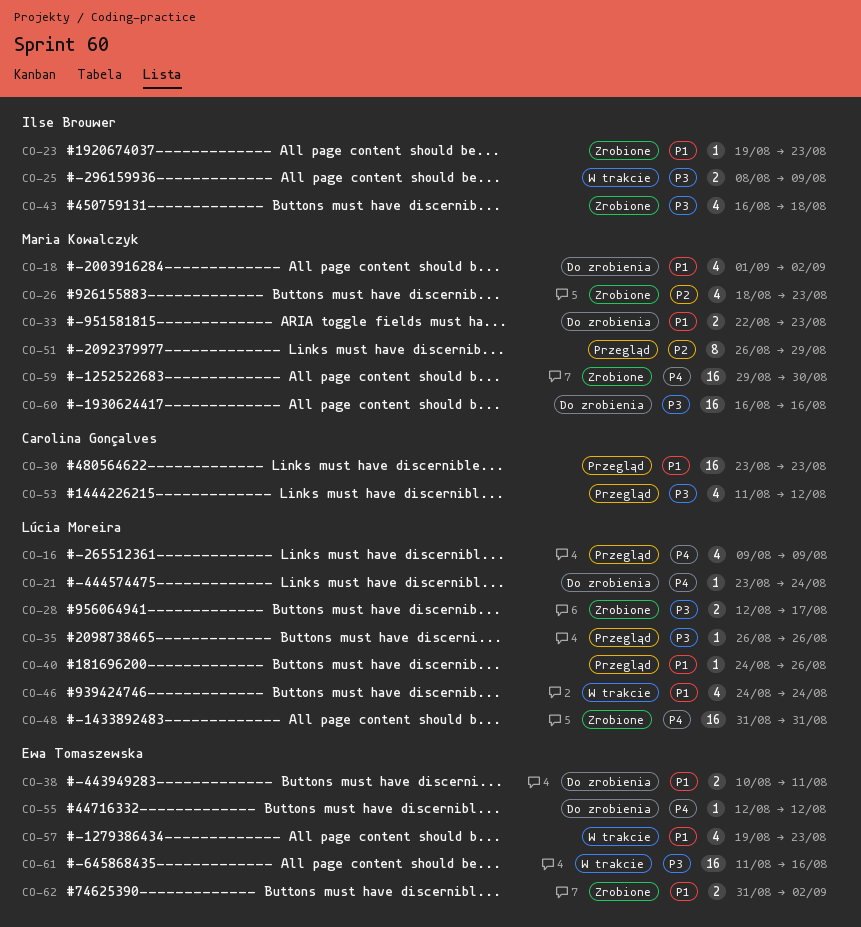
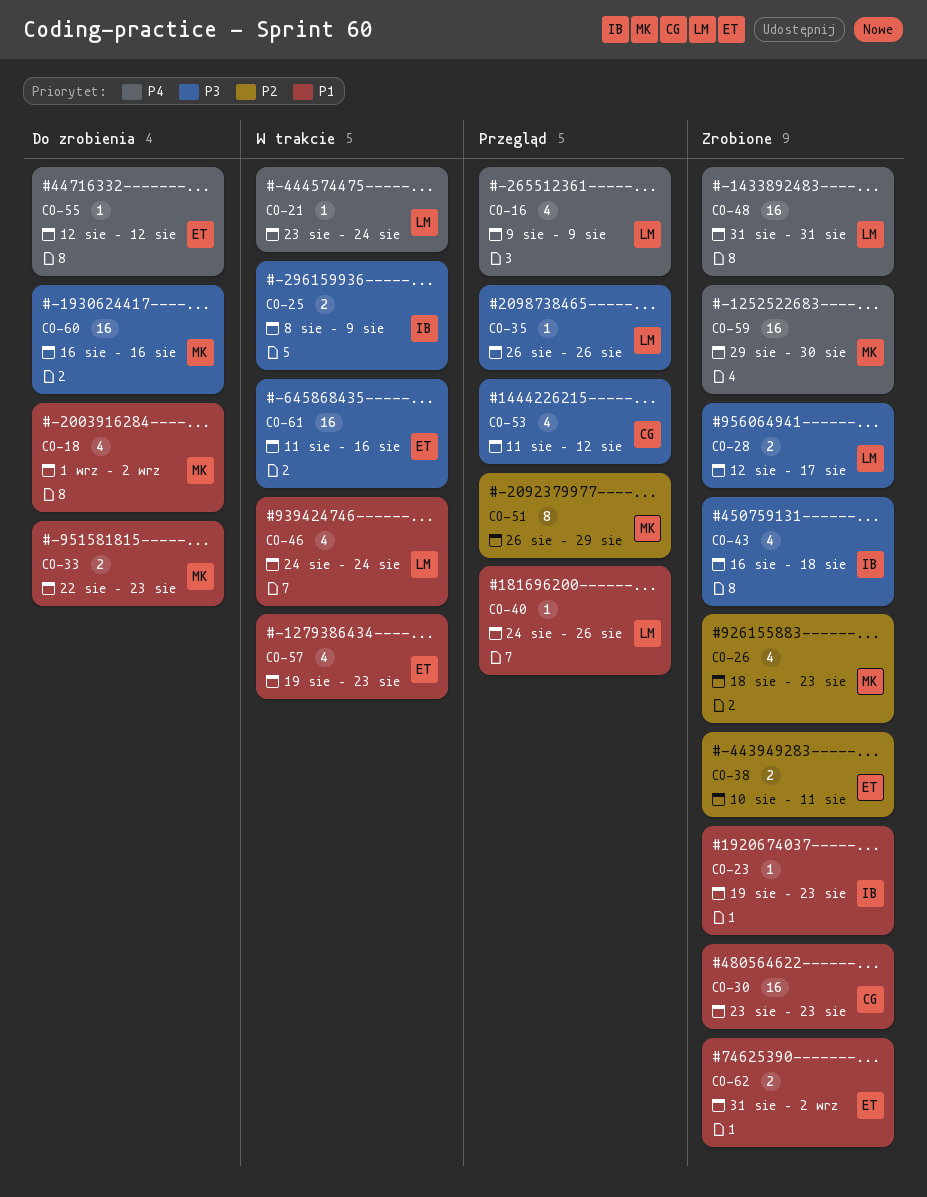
CO-21, status: Do zrobienia -> W trakcie
CO-30, status: Przegląd -> Zrobione
CO-38, status: Do zrobienia -> Zrobione
CO-38, priority: P1 -> P2

